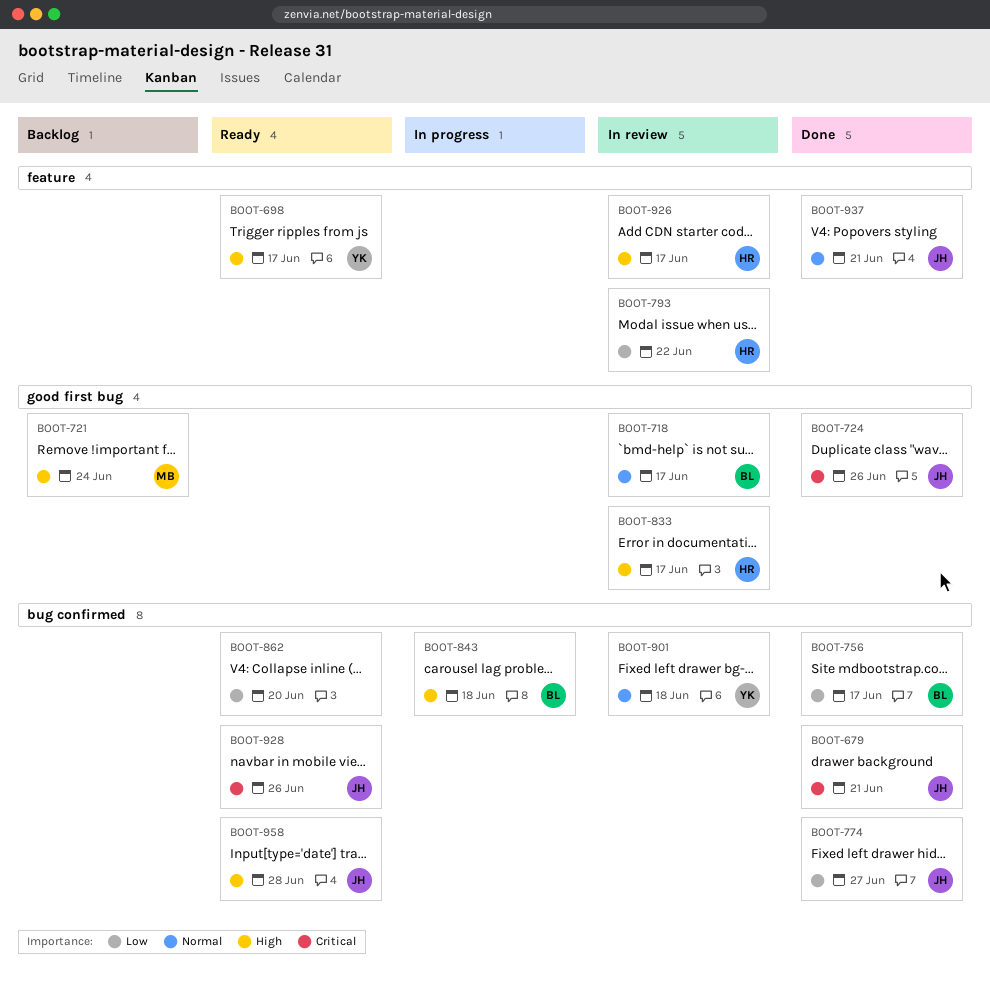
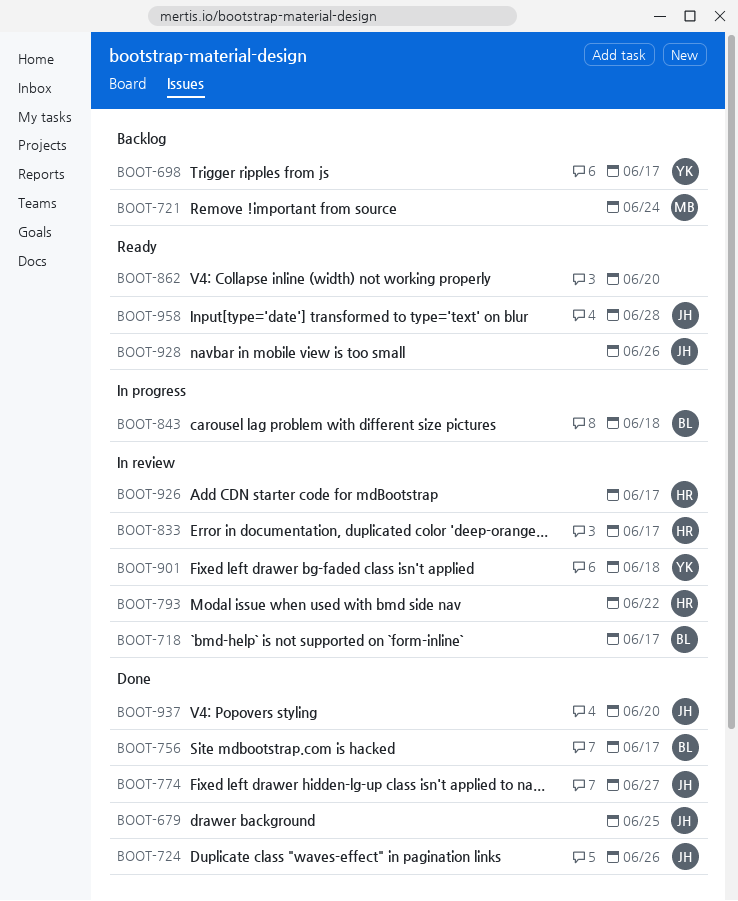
BOOT-679, due: Jun 21 -> Jun 25
BOOT-698, status: Ready -> Backlog
BOOT-937, due: Jun 21 -> Jun 20

